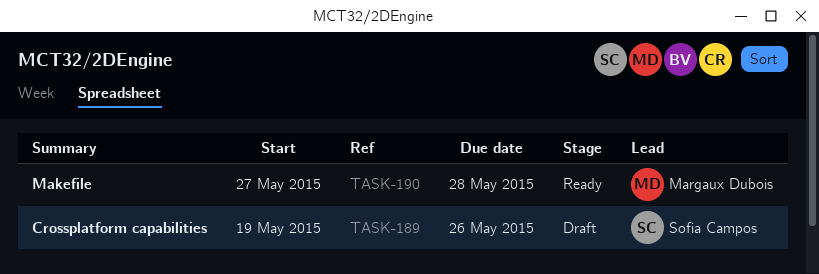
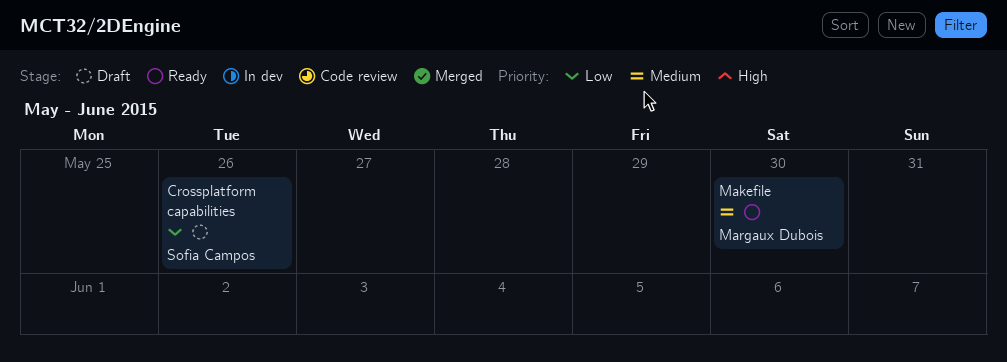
Makefile, due: May 28 -> May 30

